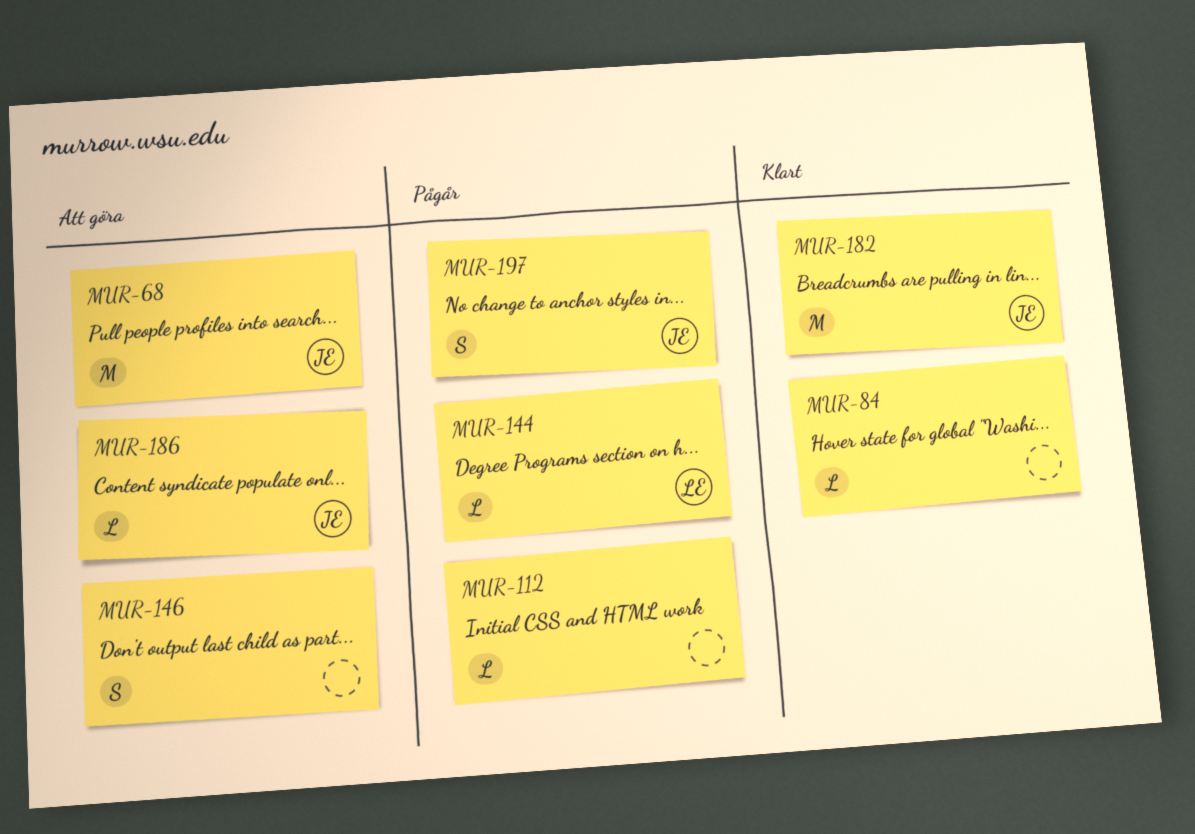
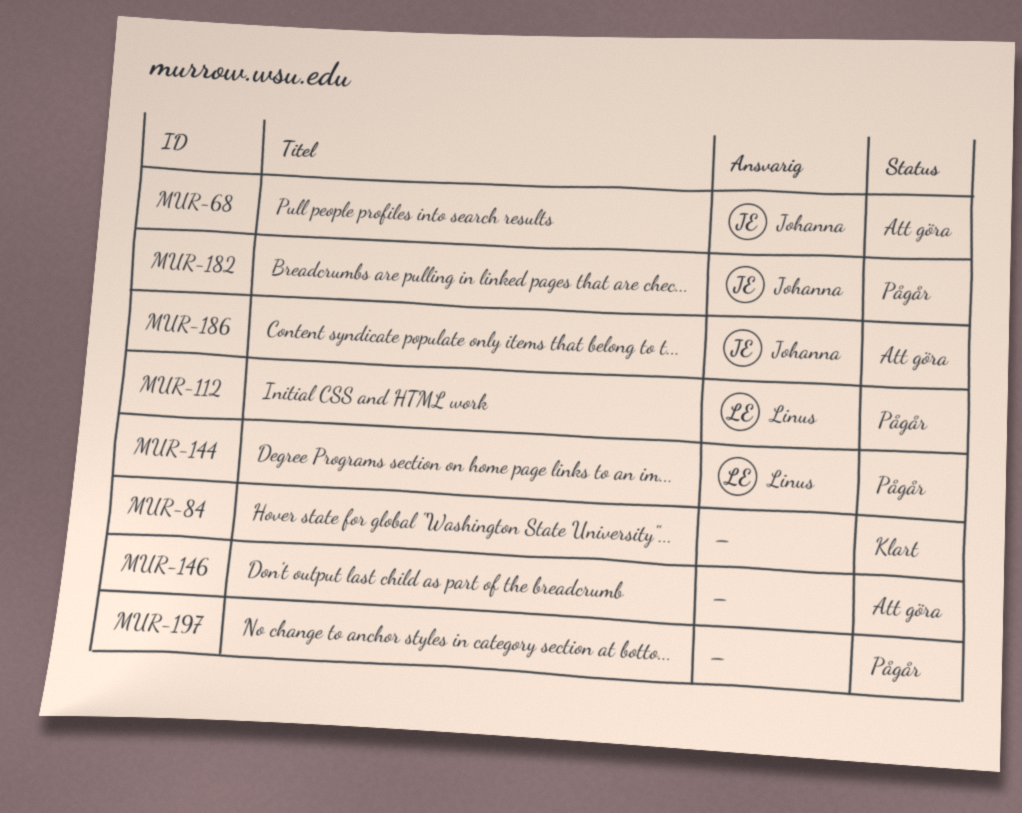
MUR-112, owner: none -> Linus
MUR-182, status: Klart -> Pågår
MUR-197, owner: Johanna -> none

